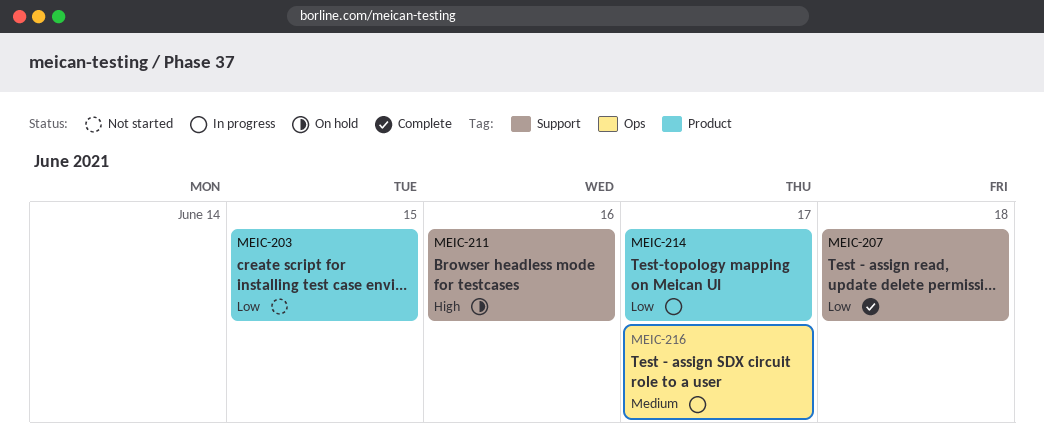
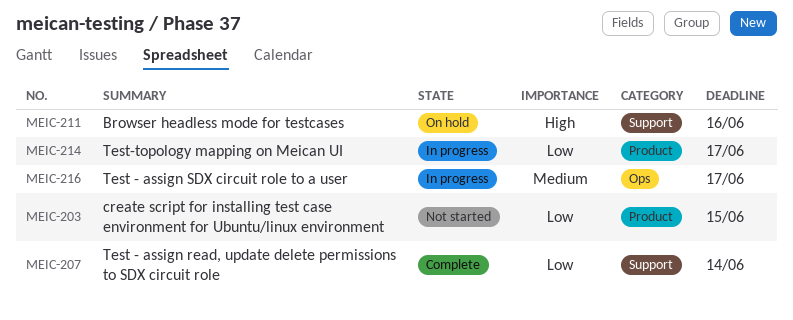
MEIC-207, due: Jun 18 -> Jun 14

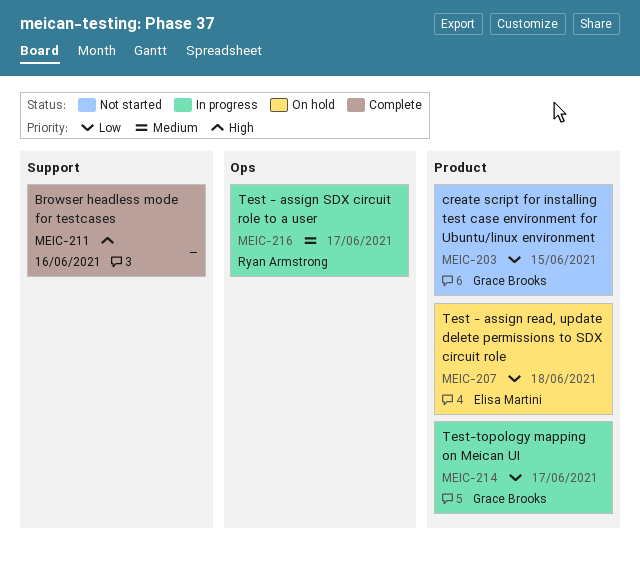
MEIC-207, status: Complete -> On hold
MEIC-207, label: Support -> Product
MEIC-207, due: Jun 14 -> Jun 18
MEIC-211, status: On hold -> Complete

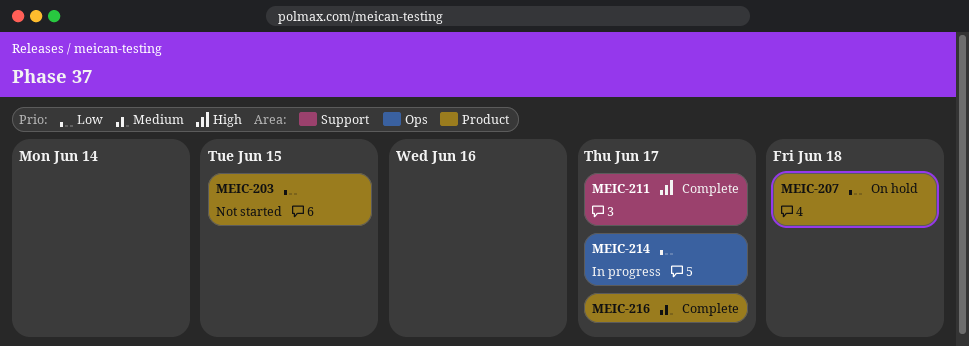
MEIC-211, due: Jun 16 -> Jun 17
MEIC-214, label: Product -> Ops
MEIC-216, status: In progress -> Complete
MEIC-216, label: Ops -> Product

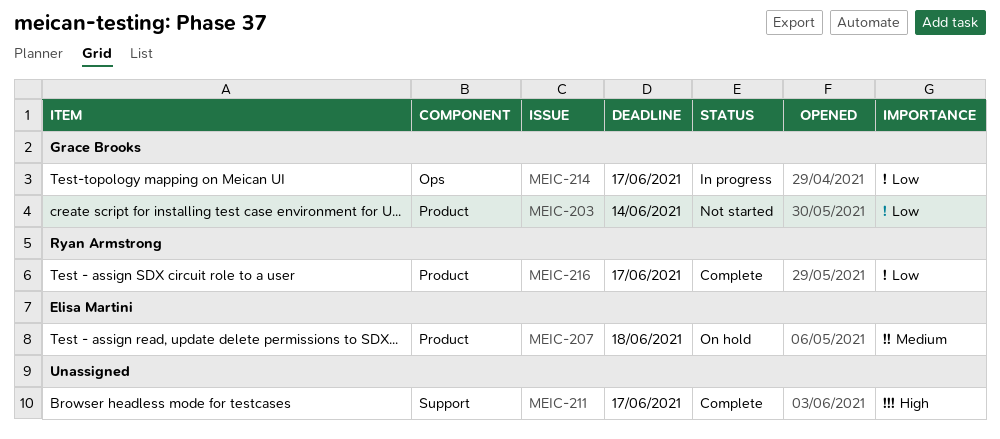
MEIC-203, due: Jun 15 -> Jun 14
MEIC-207, priority: Low -> Medium
MEIC-216, priority: Medium -> Low

